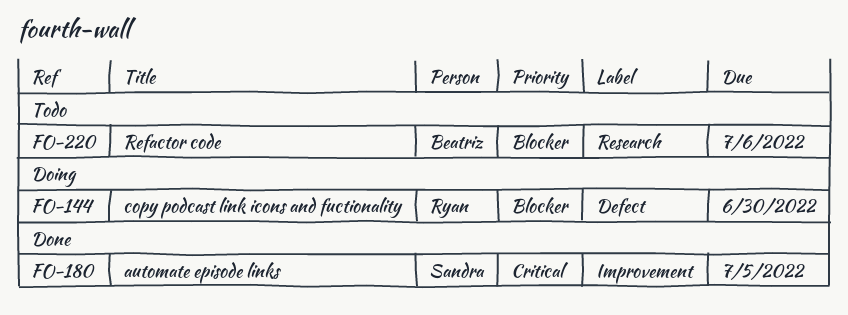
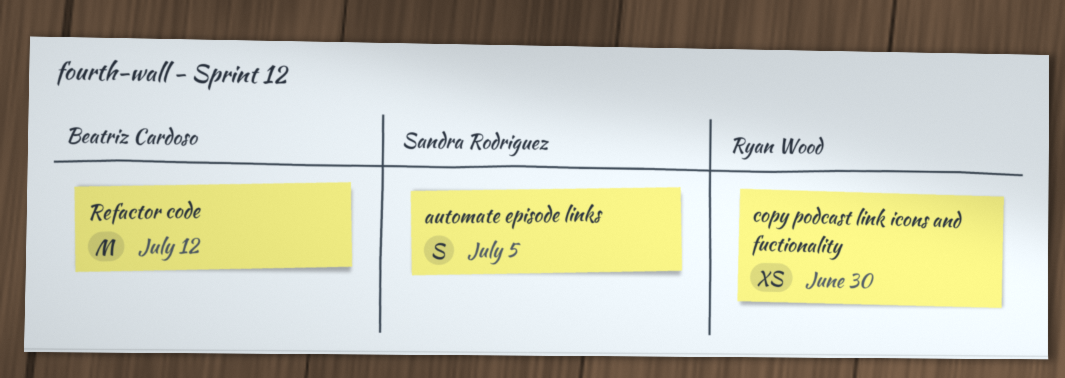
Refactor code, due: Jul 6 -> Jul 12

